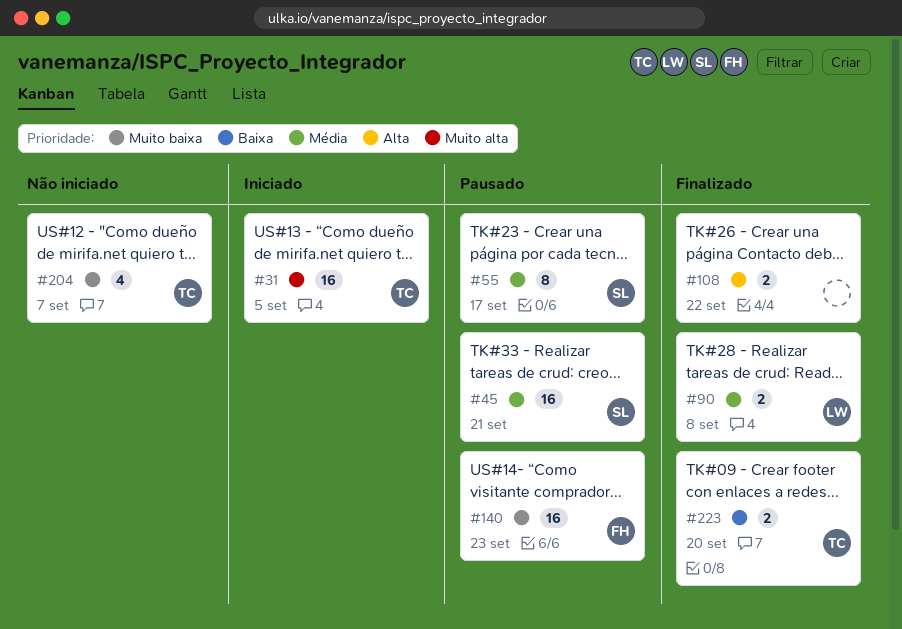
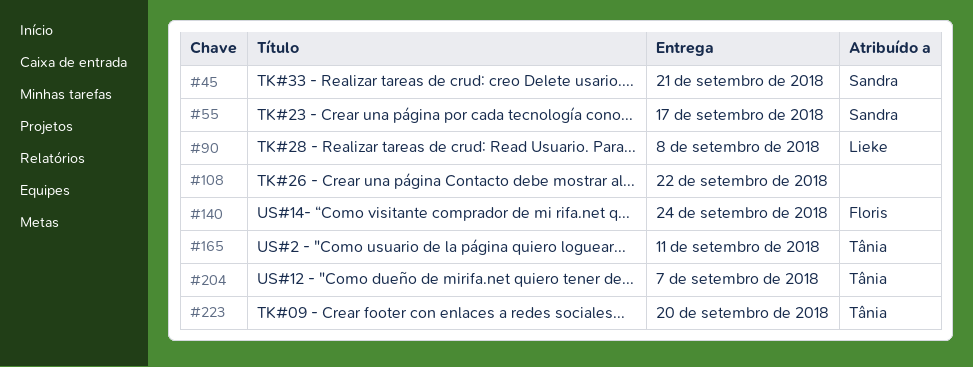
#31: present -> none
#140, due: Sep 23 -> Sep 24
#165: none -> present

